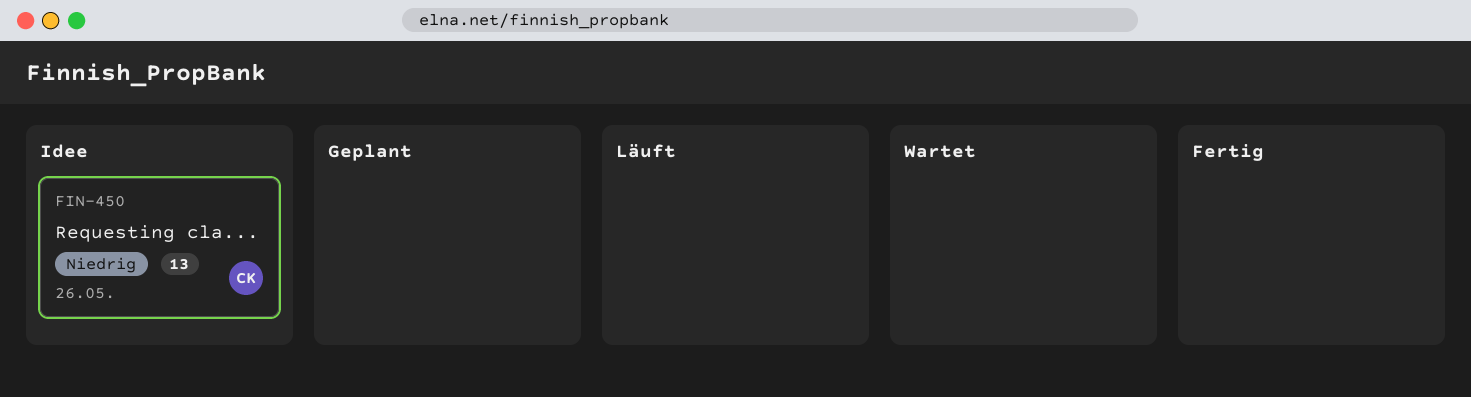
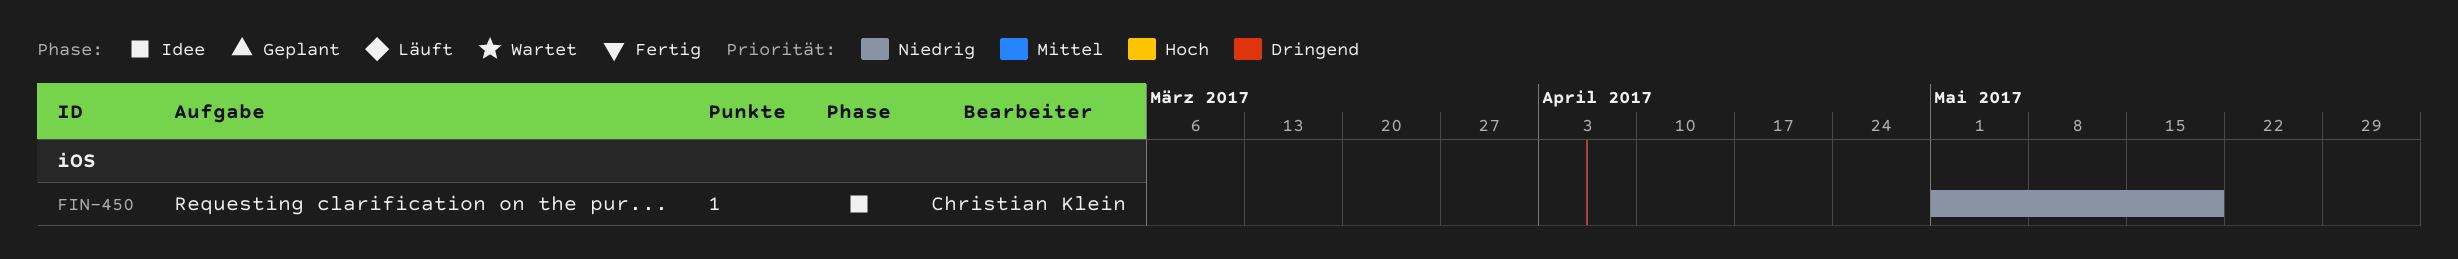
FIN-450, estimate: 13 -> 1
FIN-450, due: May 26 -> May 19

